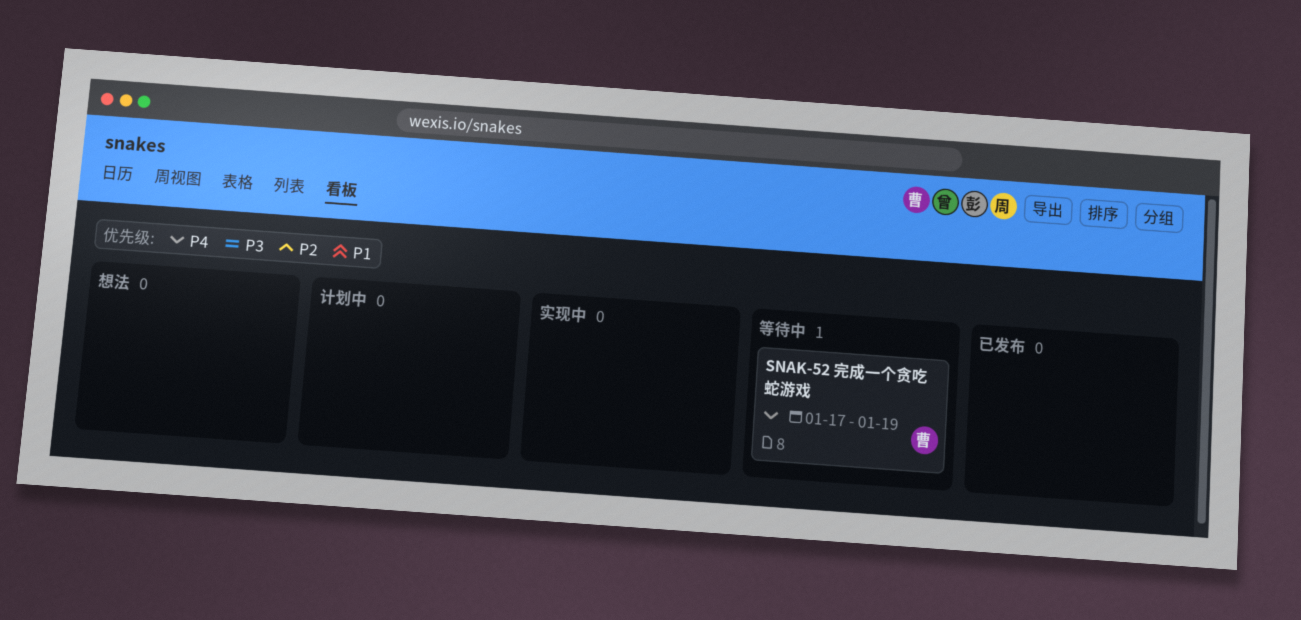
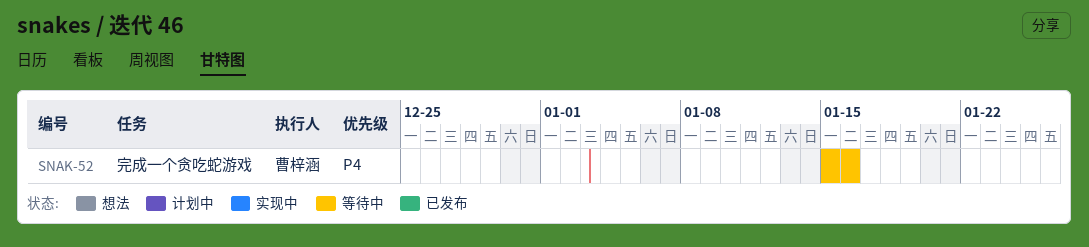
SNAK-52, start: Jan 17 -> Jan 15
SNAK-52, due: Jan 19 -> Jan 16

